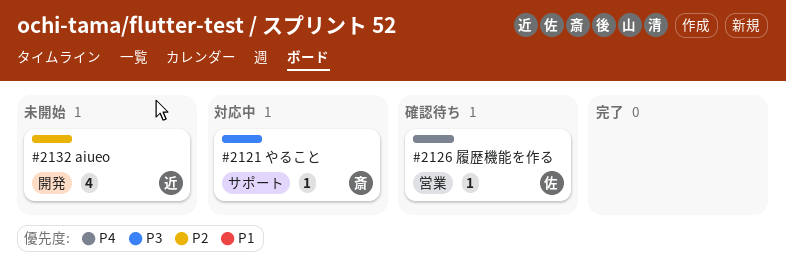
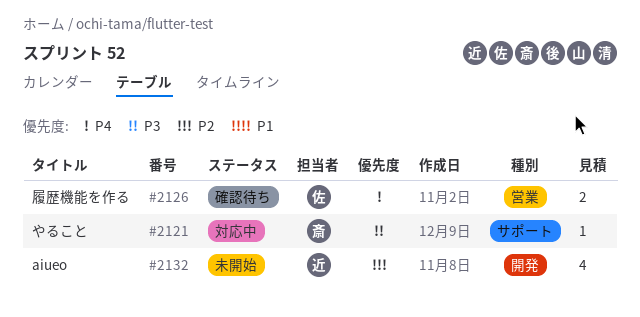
#2126, estimate: 1 -> 2

